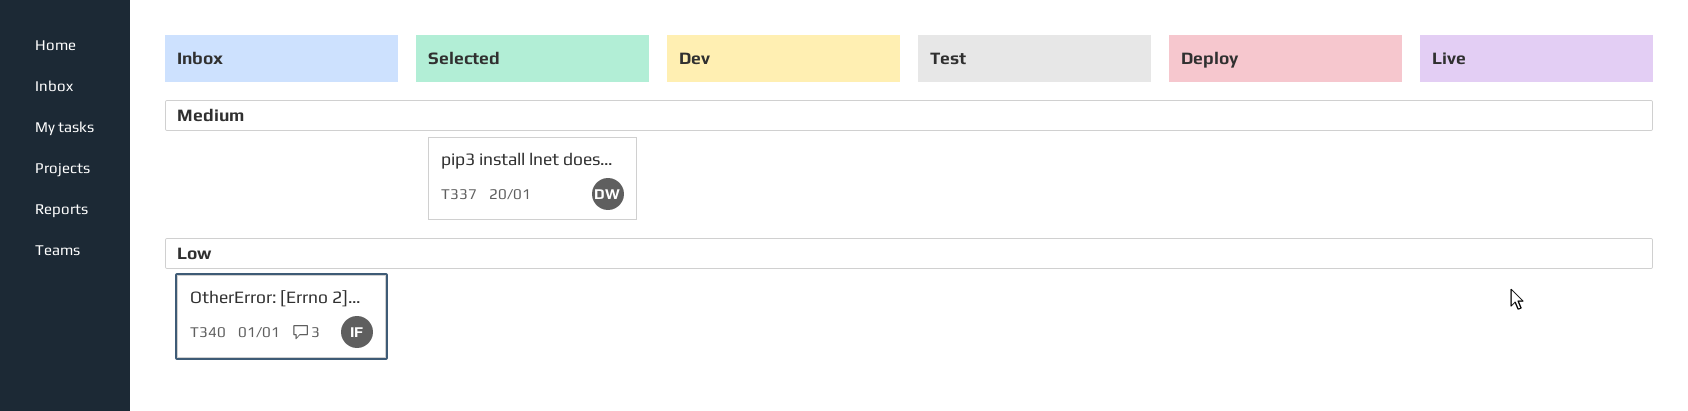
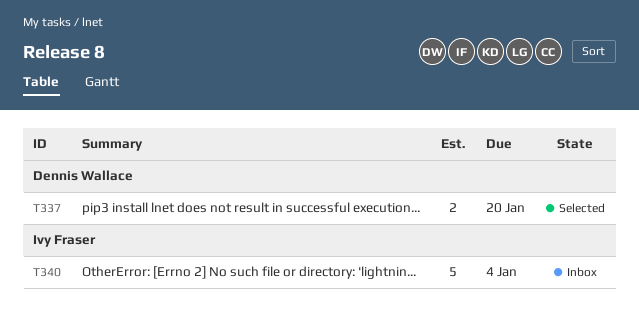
T340, due: Jan 1 -> Jan 4

